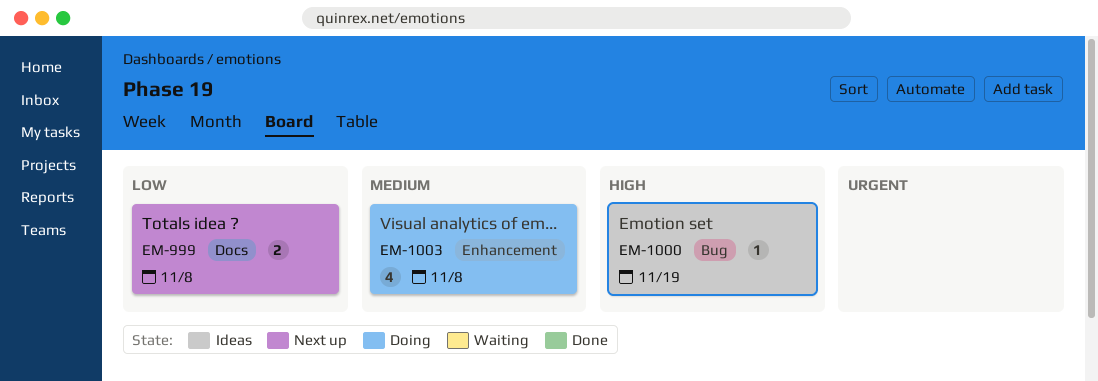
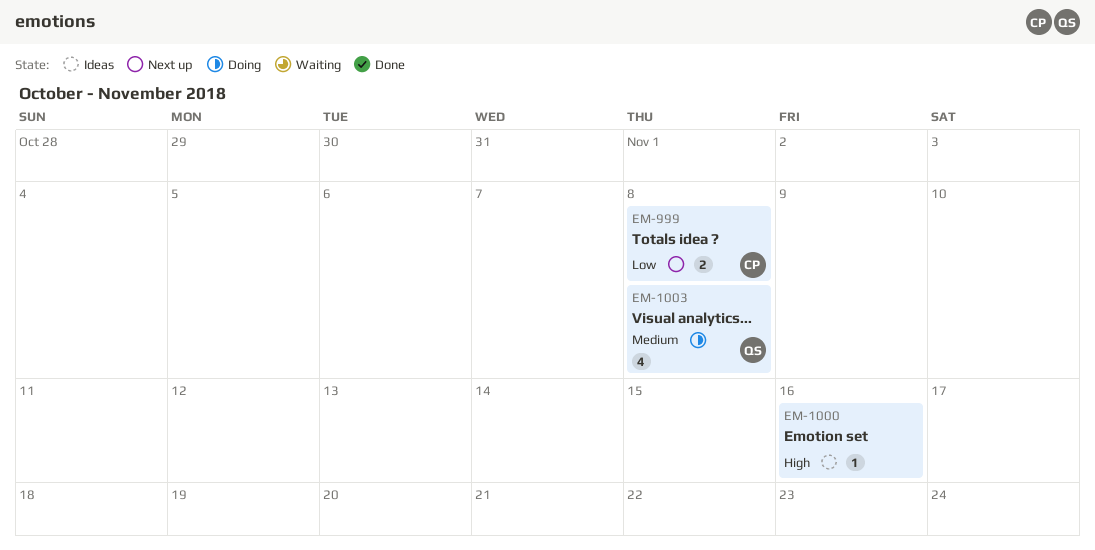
EM-1000, due: Nov 19 -> Nov 16

